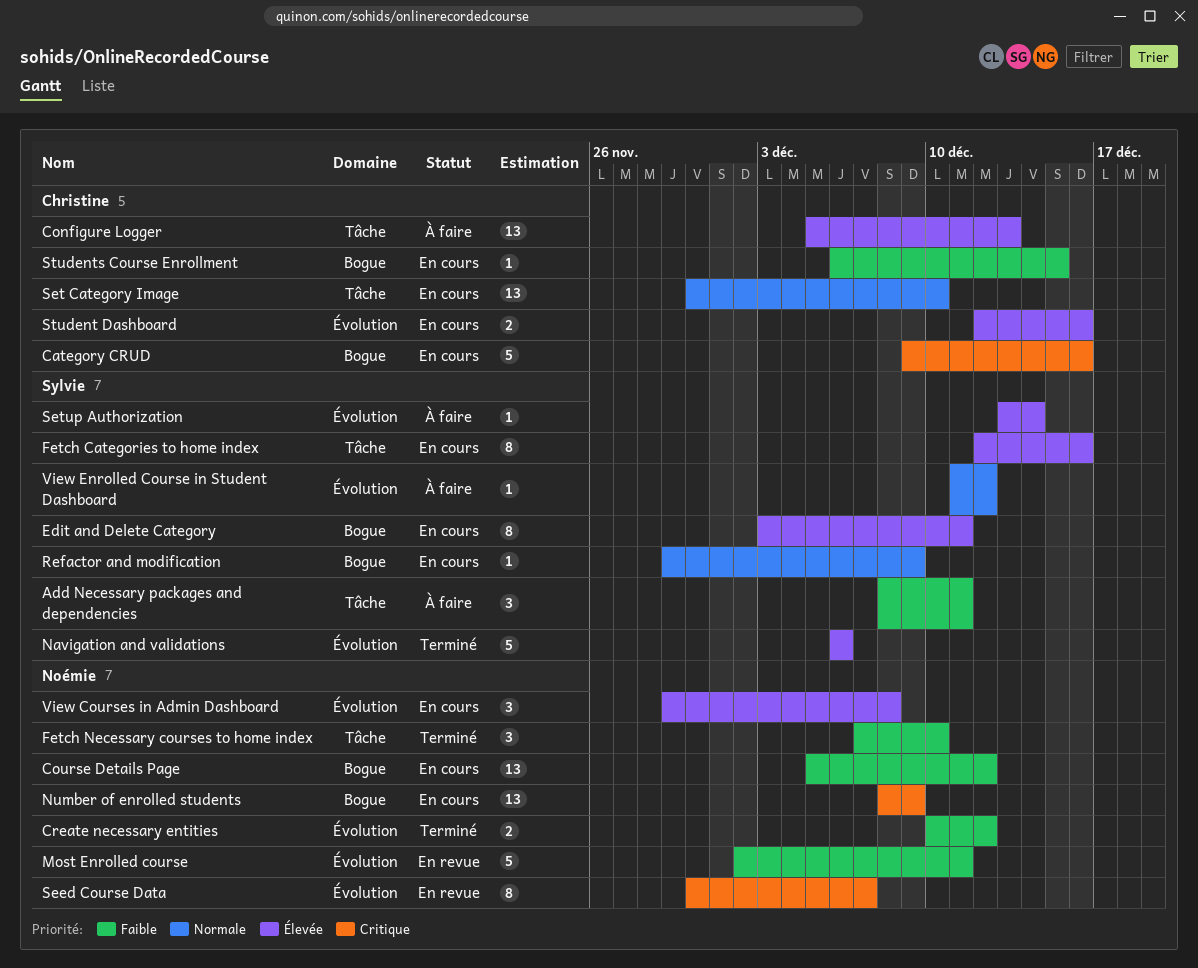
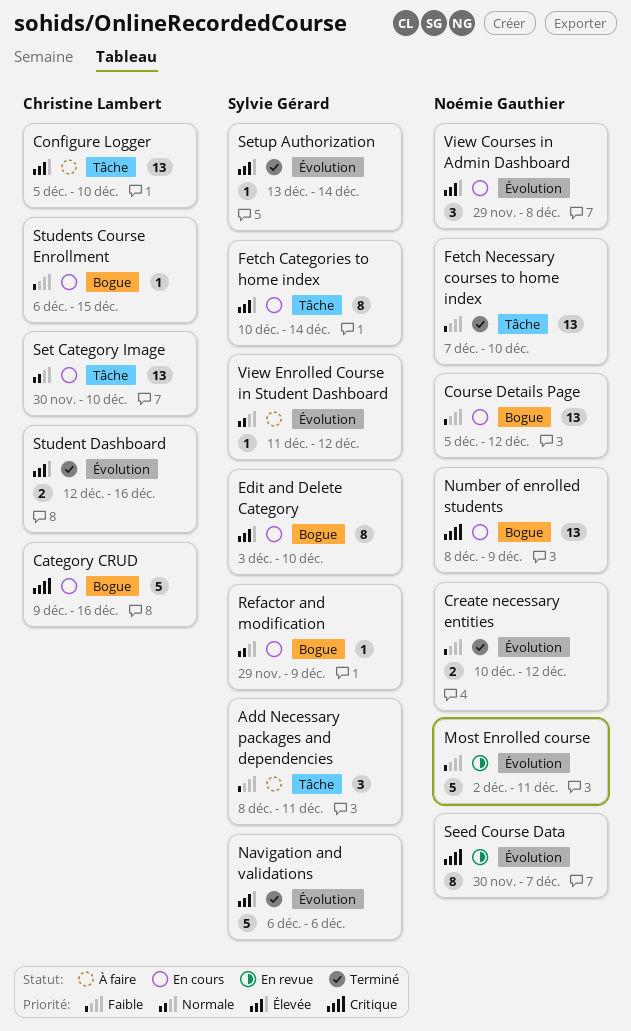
Configure Logger, due: Dec 13 -> Dec 10
Edit and Delete Category, due: Dec 11 -> Dec 10
Fetch Categories to home index, start: Dec 12 -> Dec 10
Fetch Categories to home index, due: Dec 16 -> Dec 14
Fetch Necessary courses to home index, estimate: 3 -> 13
Setup Authorization, status: À faire -> Terminé
Student Dashboard, status: En cours -> Terminé

